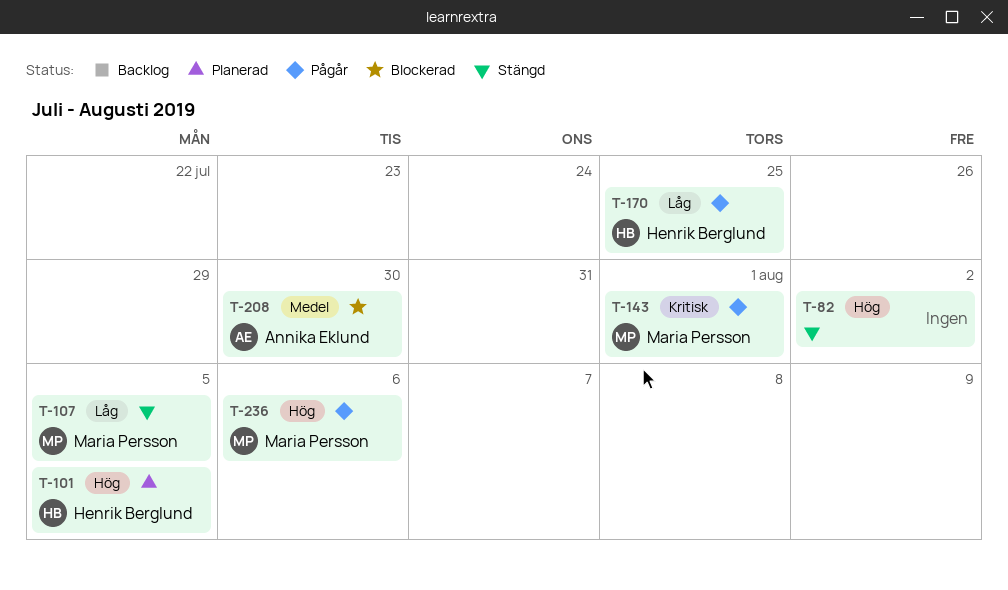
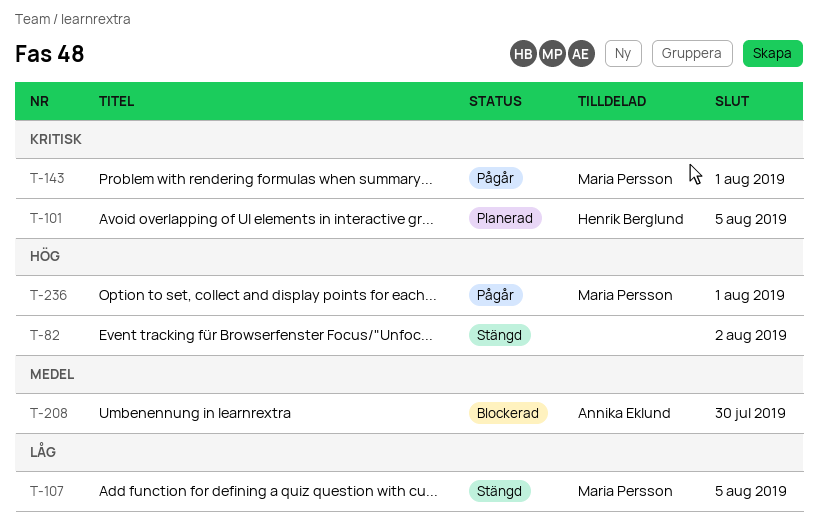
T-101, priority: Hög -> Kritisk
T-170: present -> none
T-236, due: Aug 6 -> Aug 1

